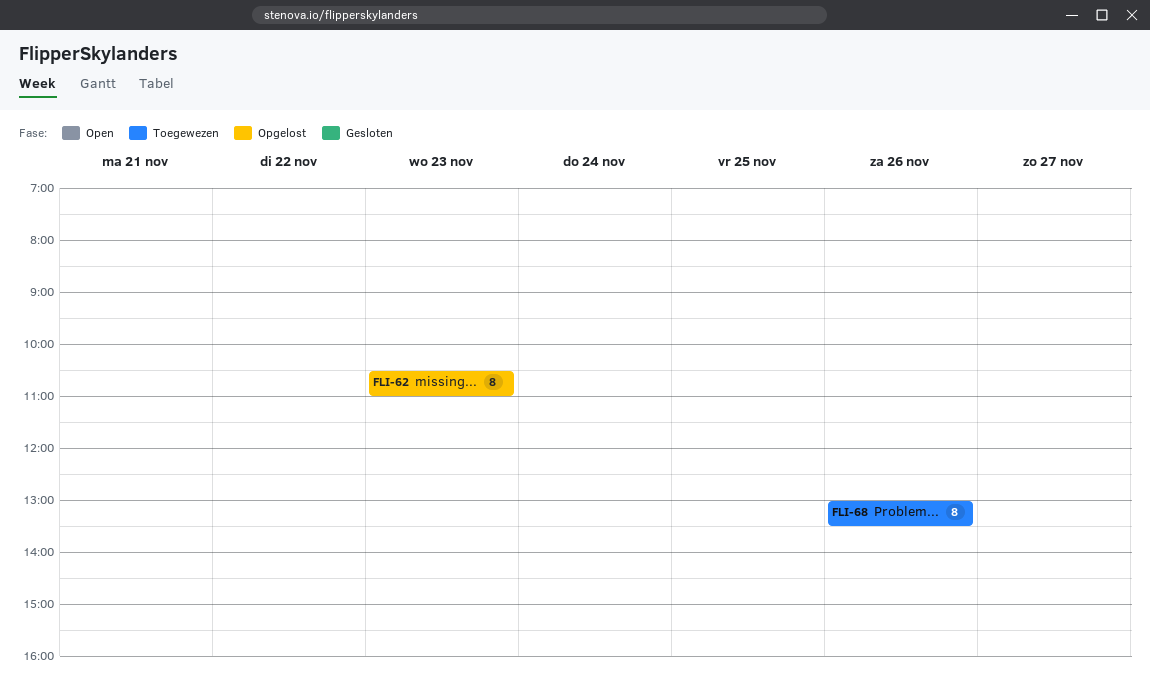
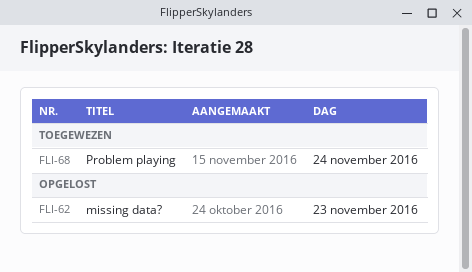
FLI-68, day: Nov 26 -> Nov 24

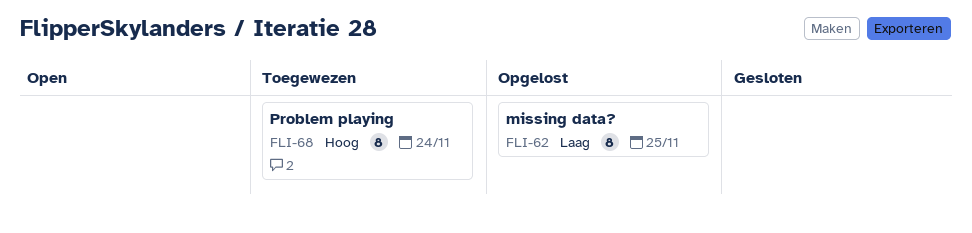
FLI-62, day: Nov 23 -> Nov 25

